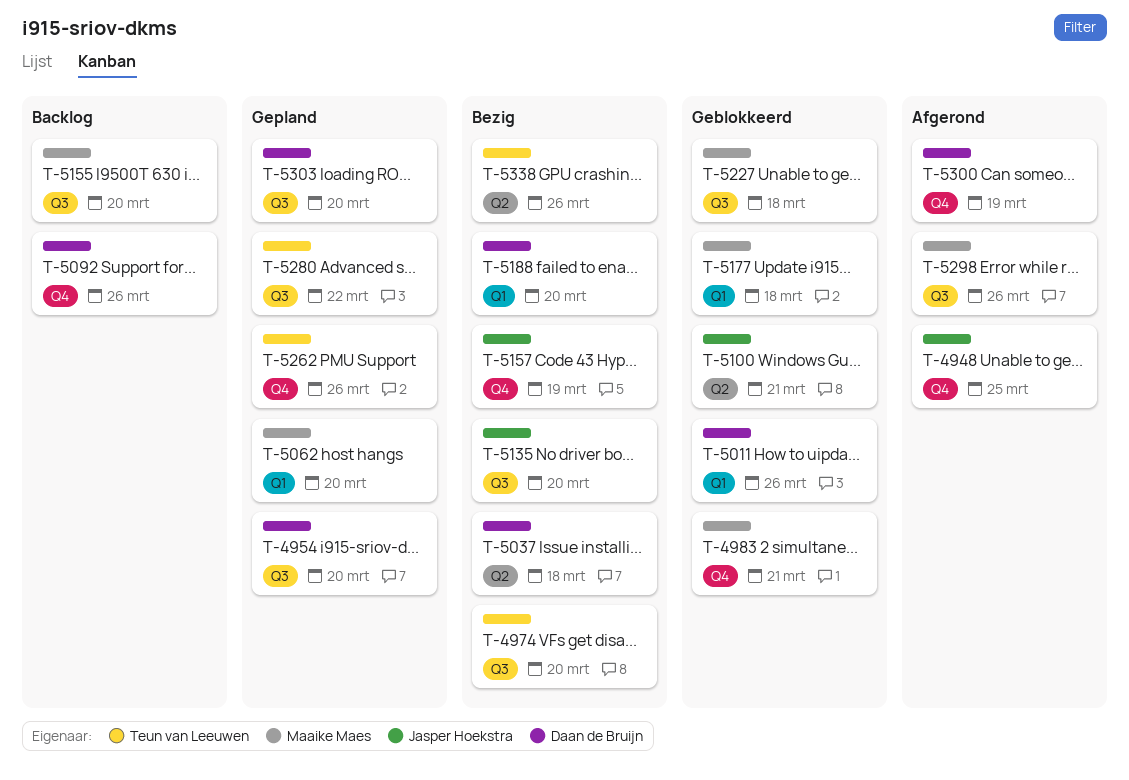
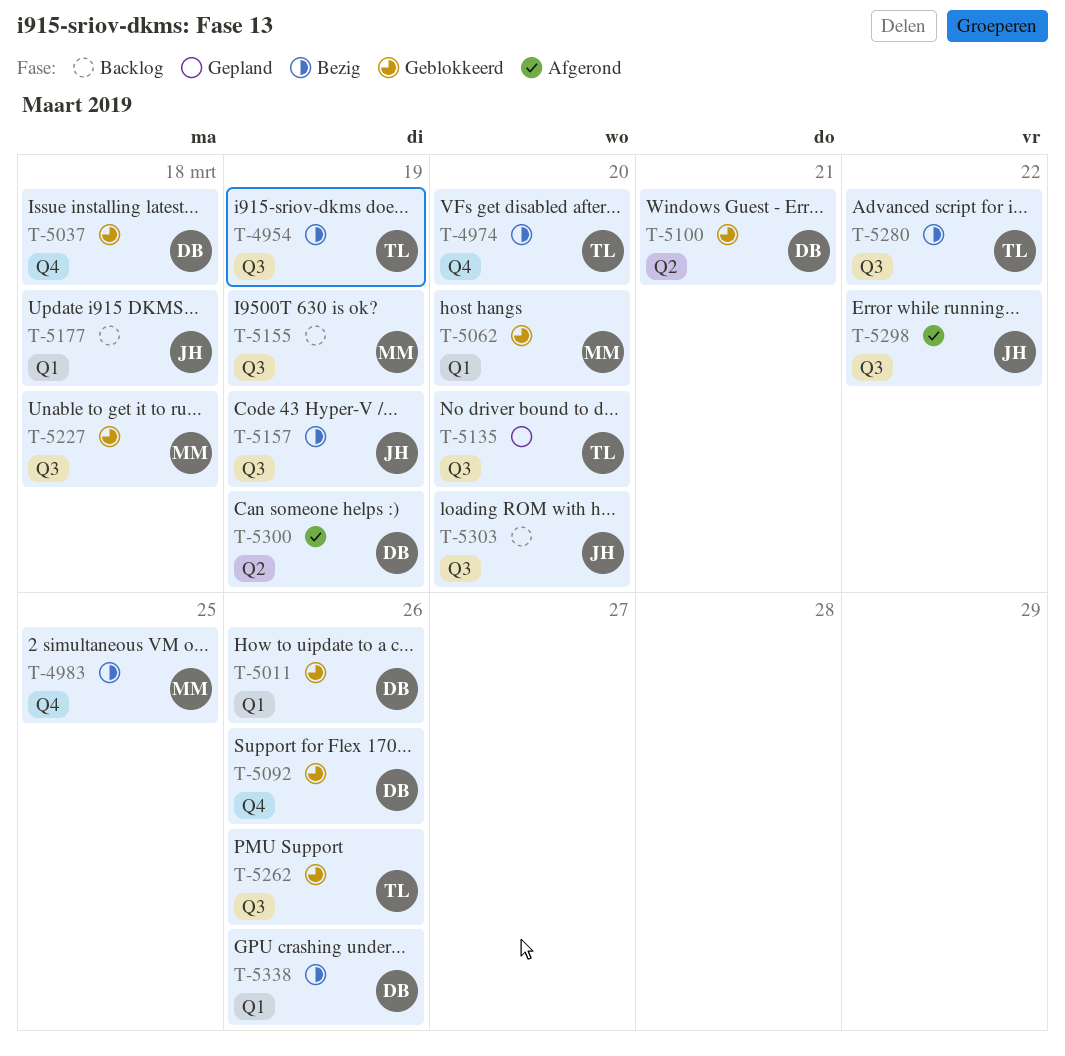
T-4948: present -> none
T-4954, status: Gepland -> Bezig
T-4954, owner: Daan de Bruijn -> Teun van Leeuwen
T-4954, due: Mar 20 -> Mar 19
T-4974, label: Q3 -> Q4
T-4983, status: Geblokkeerd -> Bezig
T-4983, due: Mar 21 -> Mar 25
T-5037, status: Bezig -> Geblokkeerd
T-5037, label: Q2 -> Q4
T-5062, status: Gepland -> Geblokkeerd
T-5092, status: Backlog -> Geblokkeerd
T-5100, owner: Jasper Hoekstra -> Daan de Bruijn
T-5135, status: Bezig -> Gepland
T-5135, owner: Jasper Hoekstra -> Teun van Leeuwen
T-5155, due: Mar 20 -> Mar 19
T-5157, label: Q4 -> Q3
T-5177, status: Geblokkeerd -> Backlog
T-5177, owner: Maaike Maes -> Jasper Hoekstra
T-5188: present -> none
T-5262, status: Gepland -> Geblokkeerd
T-5262, label: Q4 -> Q3
T-5280, status: Gepland -> Bezig
T-5298, owner: Maaike Maes -> Jasper Hoekstra
T-5298, due: Mar 26 -> Mar 22
T-5300, label: Q4 -> Q2
T-5303, status: Gepland -> Backlog
T-5303, owner: Daan de Bruijn -> Jasper Hoekstra
T-5338, owner: Teun van Leeuwen -> Daan de Bruijn
T-5338, label: Q2 -> Q1

